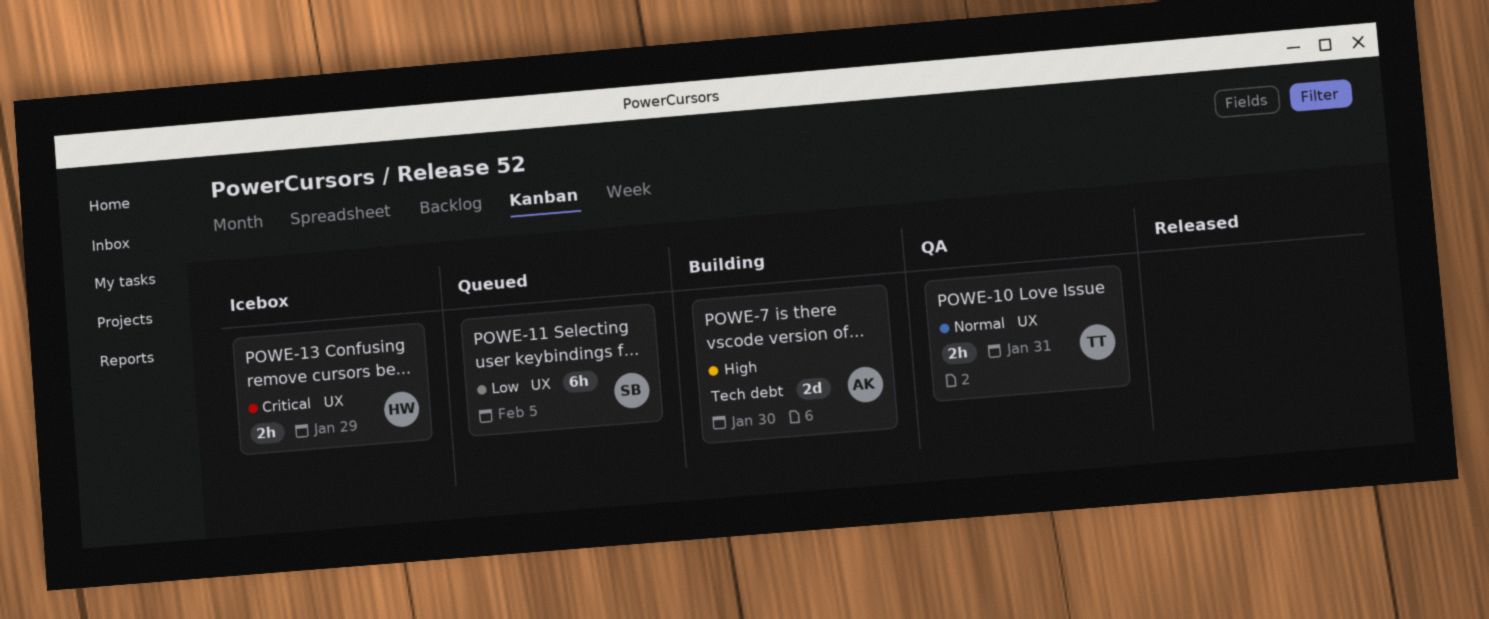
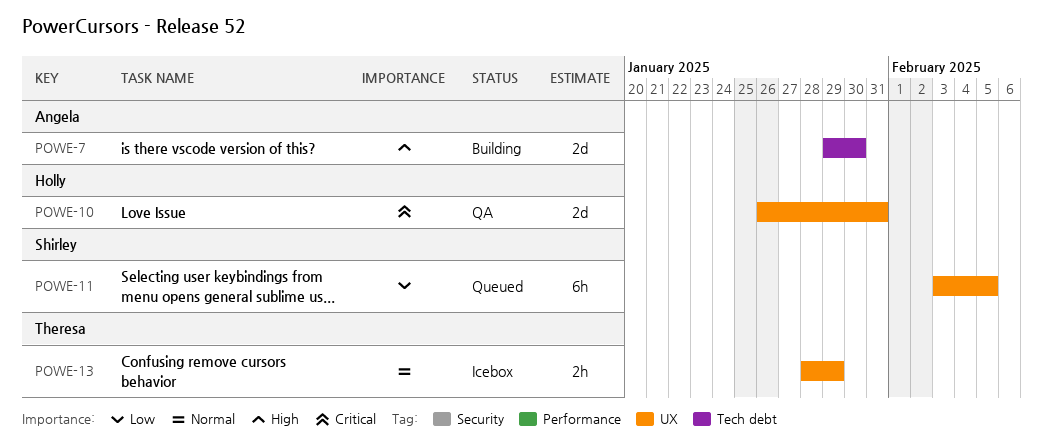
POWE-10, owner: Theresa -> Holly
POWE-10, priority: Normal -> Critical
POWE-10, estimate: 2h -> 2d
POWE-13, owner: Holly -> Theresa
POWE-13, priority: Critical -> Normal

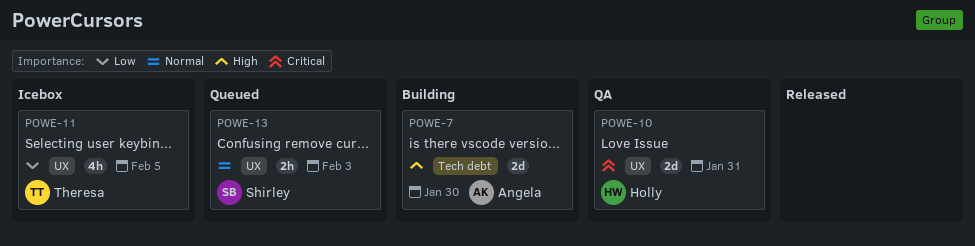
POWE-11, status: Queued -> Icebox
POWE-11, owner: Shirley -> Theresa
POWE-11, estimate: 6h -> 4h
POWE-13, status: Icebox -> Queued
POWE-13, owner: Theresa -> Shirley
POWE-13, due: Jan 29 -> Feb 3

